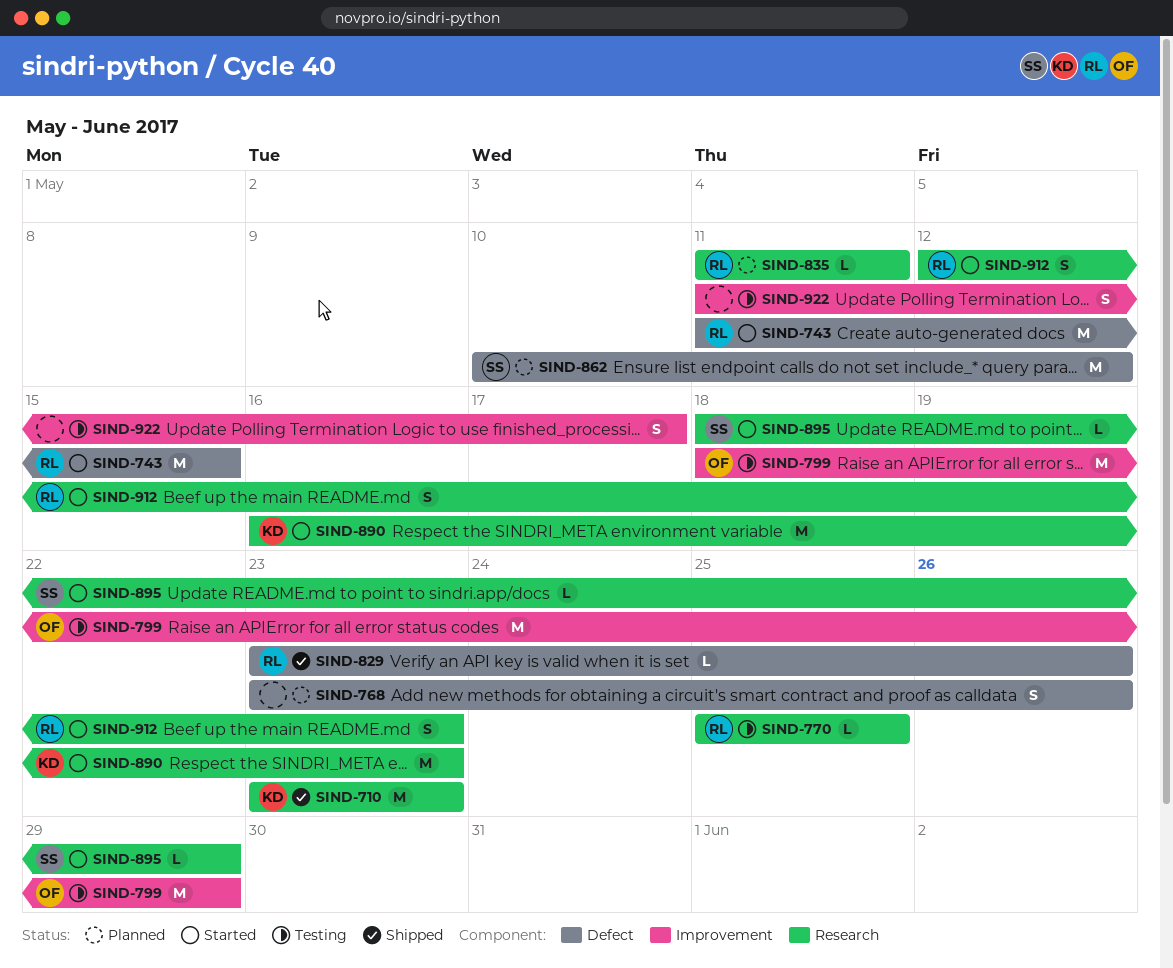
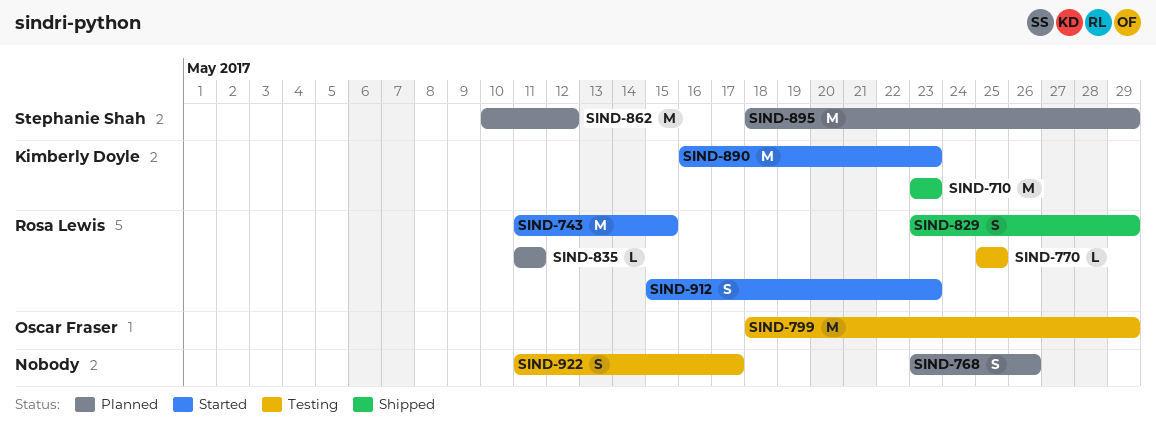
SIND-829, estimate: L -> S
SIND-829, due: May 26 -> May 29
SIND-895, status: Started -> Planned
SIND-895, estimate: L -> M
SIND-912, start: May 12 -> May 15

